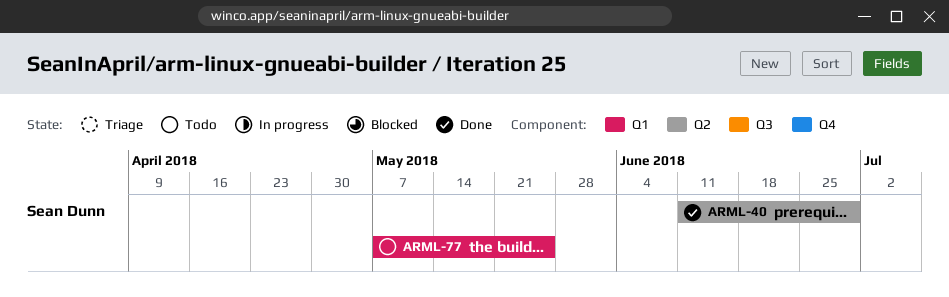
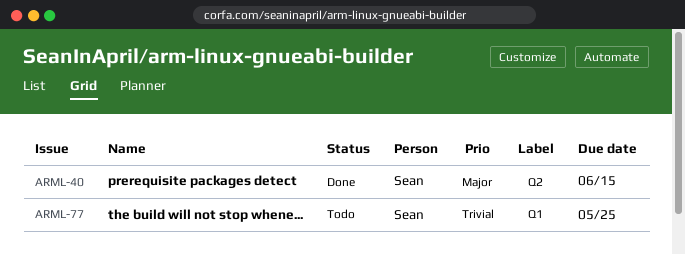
ARML-40, due: Jun 29 -> Jun 15

